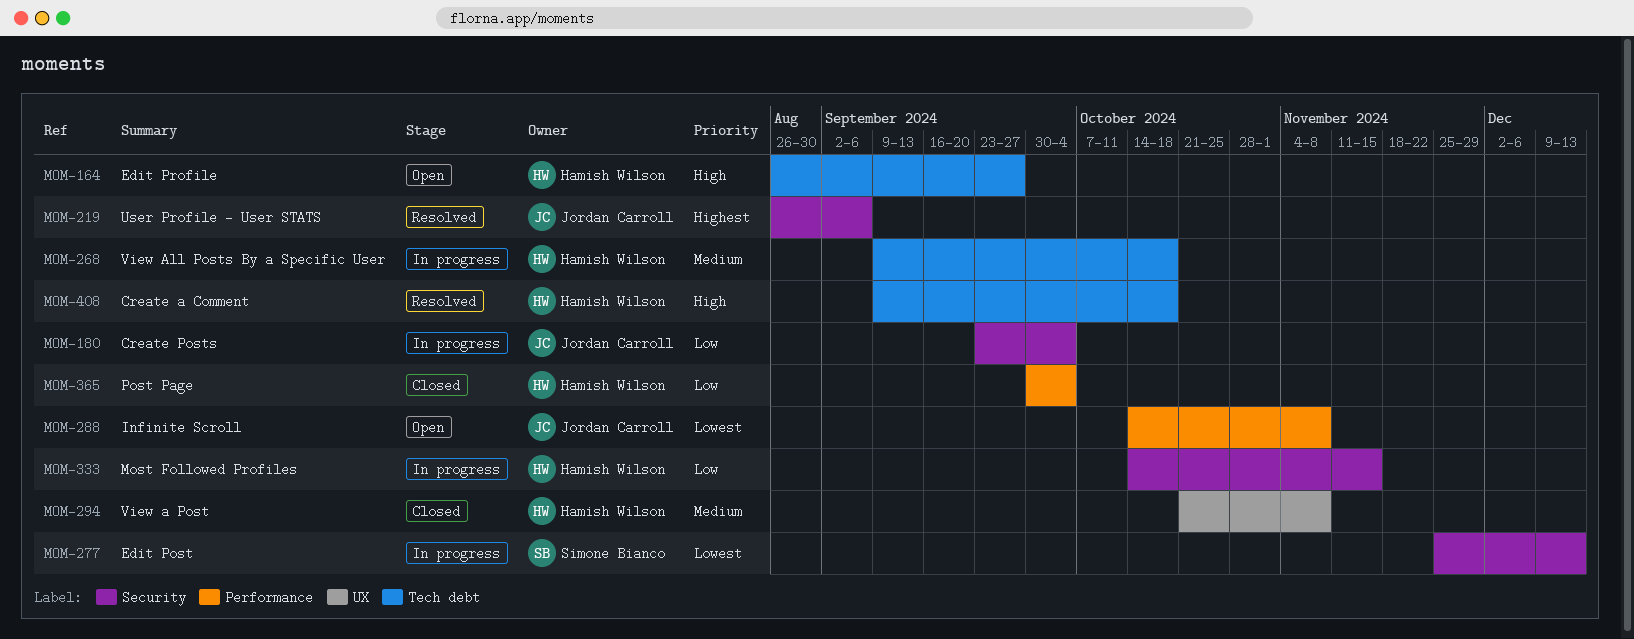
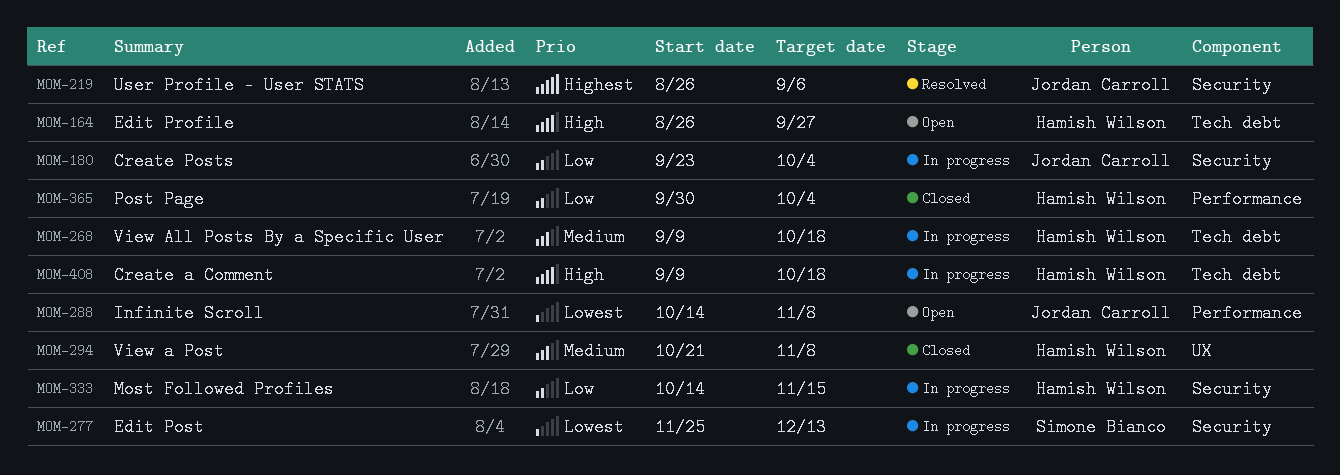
MOM-408, status: Resolved -> In progress

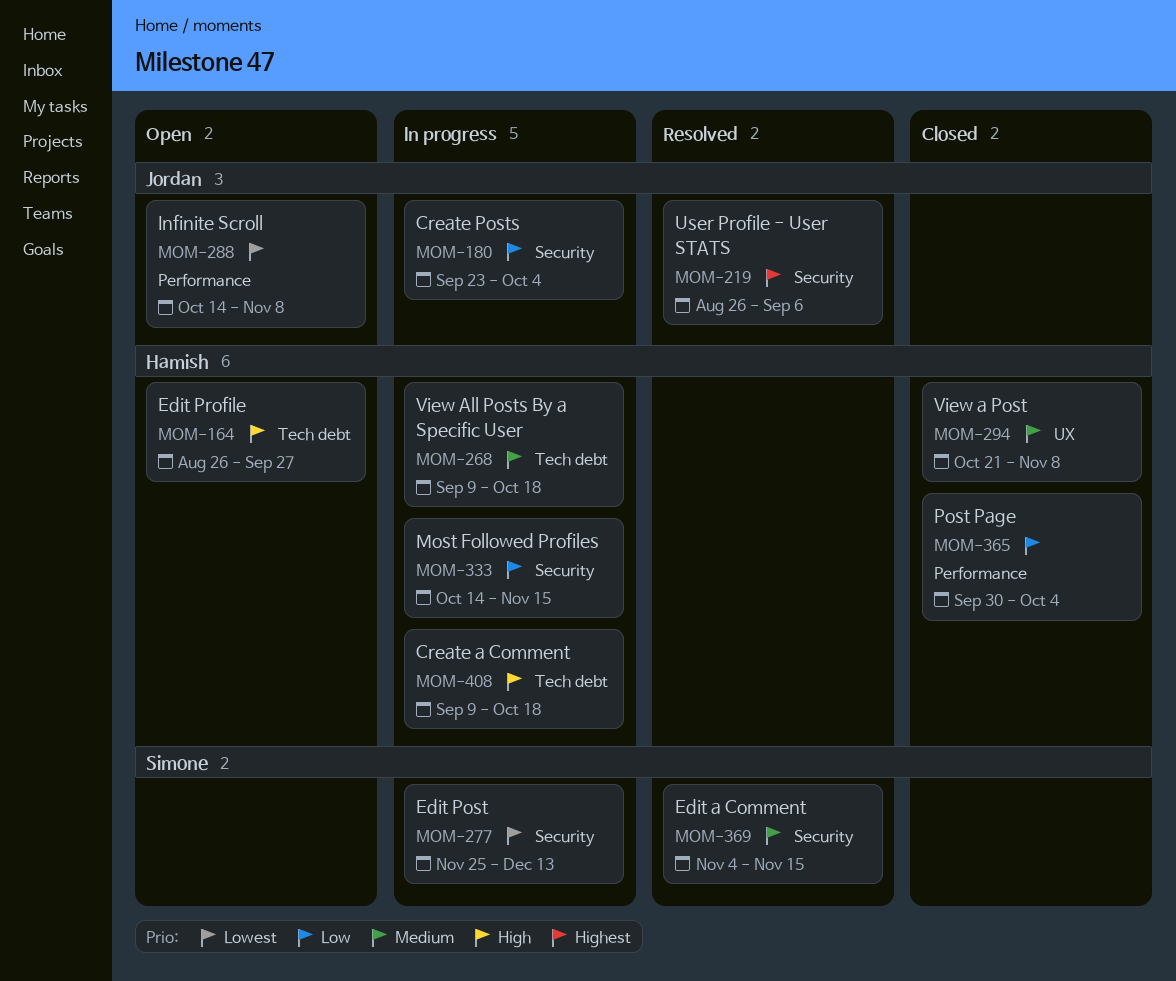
MOM-369: none -> present

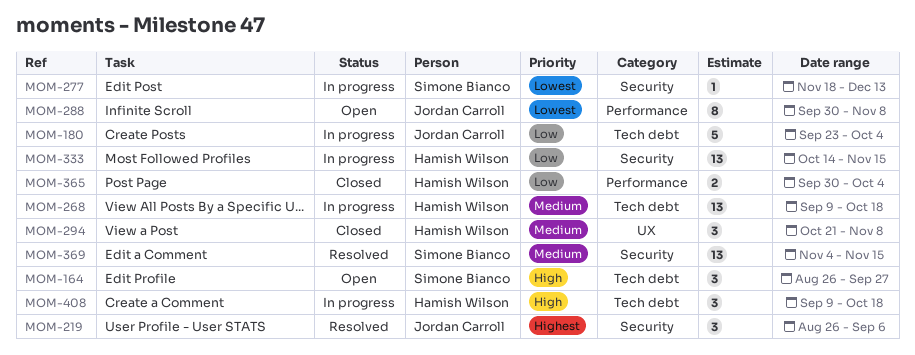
MOM-164, owner: Hamish Wilson -> Simone Bianco
MOM-180, label: Security -> Tech debt
MOM-277, start: Nov 25 -> Nov 18
MOM-288, start: Oct 14 -> Sep 30

